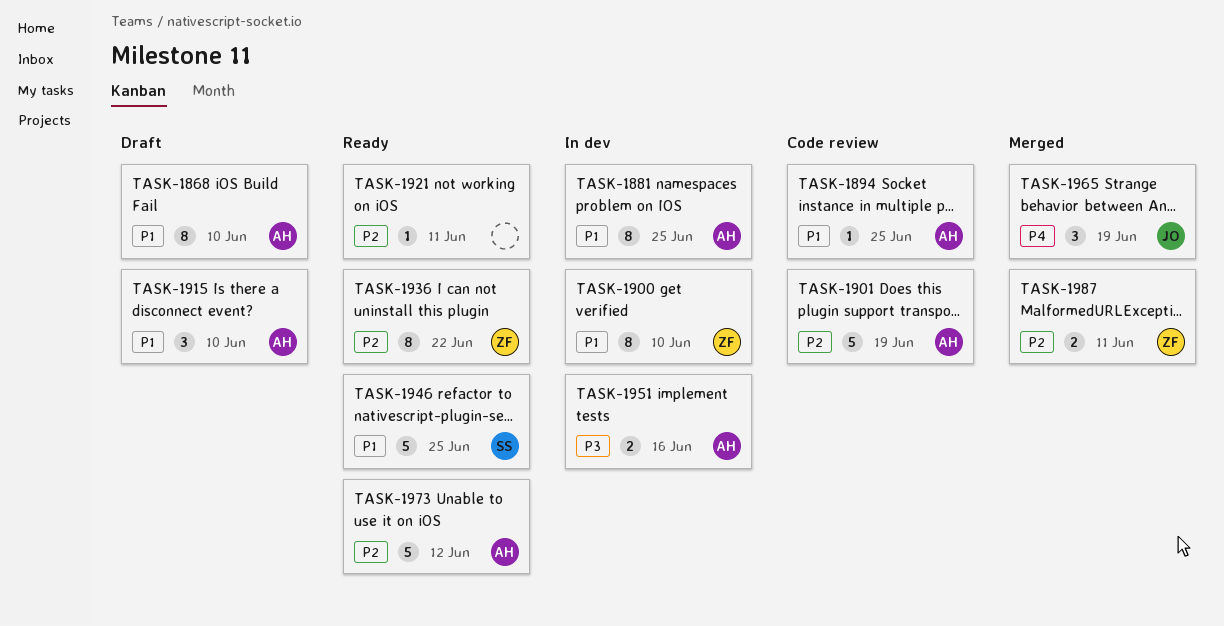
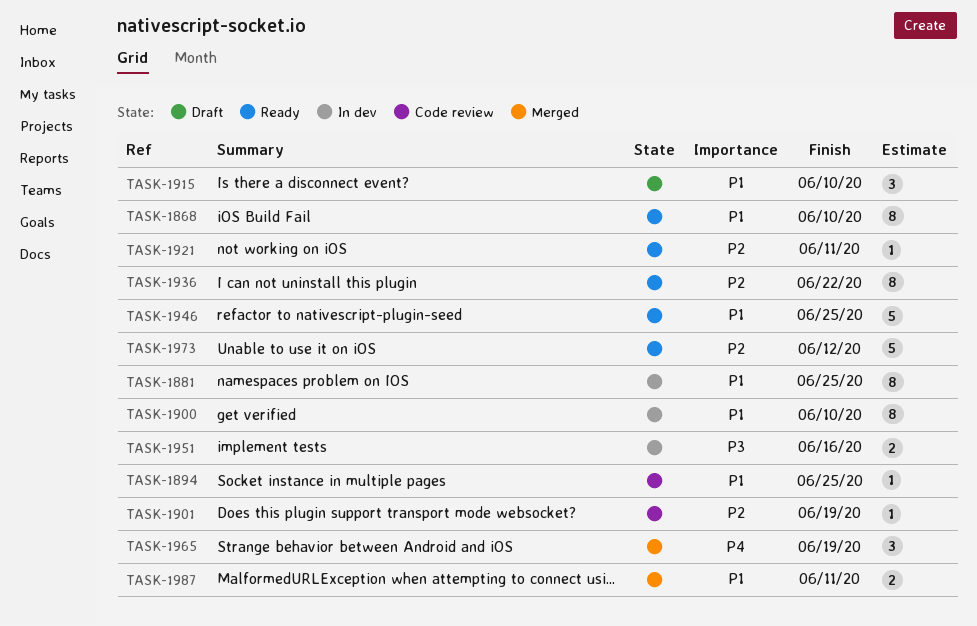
TASK-1868, status: Draft -> Ready
TASK-1901, estimate: 5 -> 1
TASK-1987, priority: P2 -> P1

